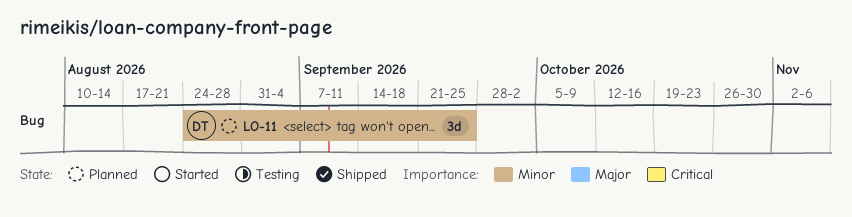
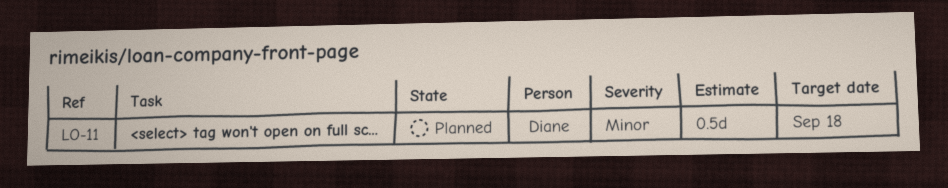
LO-11, estimate: 3d -> 0.5d
LO-11, due: Sep 25 -> Sep 18

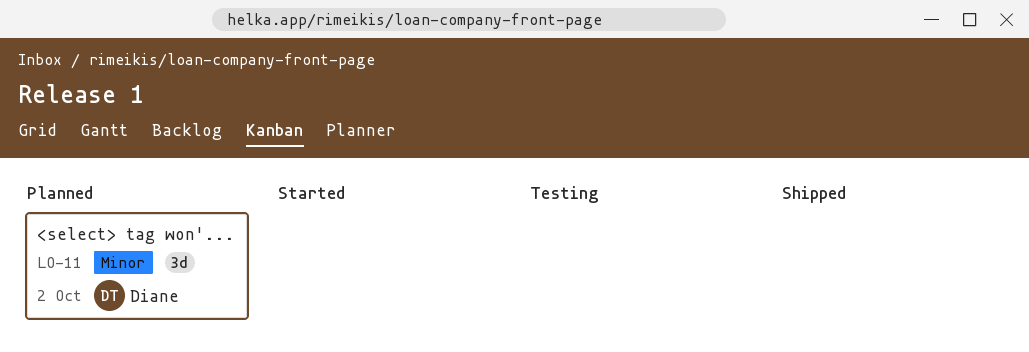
LO-11, estimate: 0.5d -> 3d
LO-11, due: Sep 18 -> Oct 2

